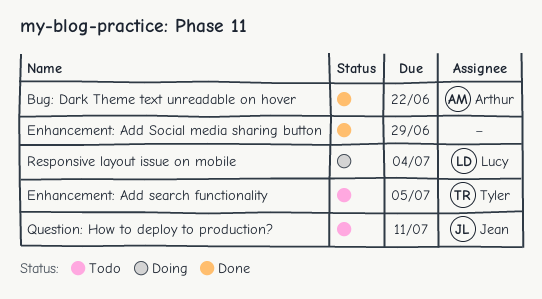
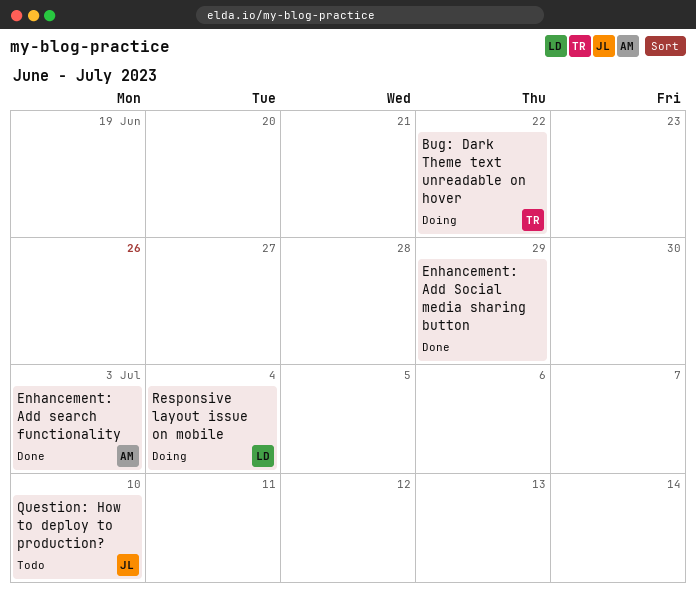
Bug: Dark Theme text unreadable on hover, status: Done -> Doing
Bug: Dark Theme text unreadable on hover, owner: Arthur -> Tyler
Enhancement: Add search functionality, status: Todo -> Done
Enhancement: Add search functionality, owner: Tyler -> Arthur
Enhancement: Add search functionality, due: Jul 5 -> Jul 3
Question: How to deploy to production?, due: Jul 11 -> Jul 10

